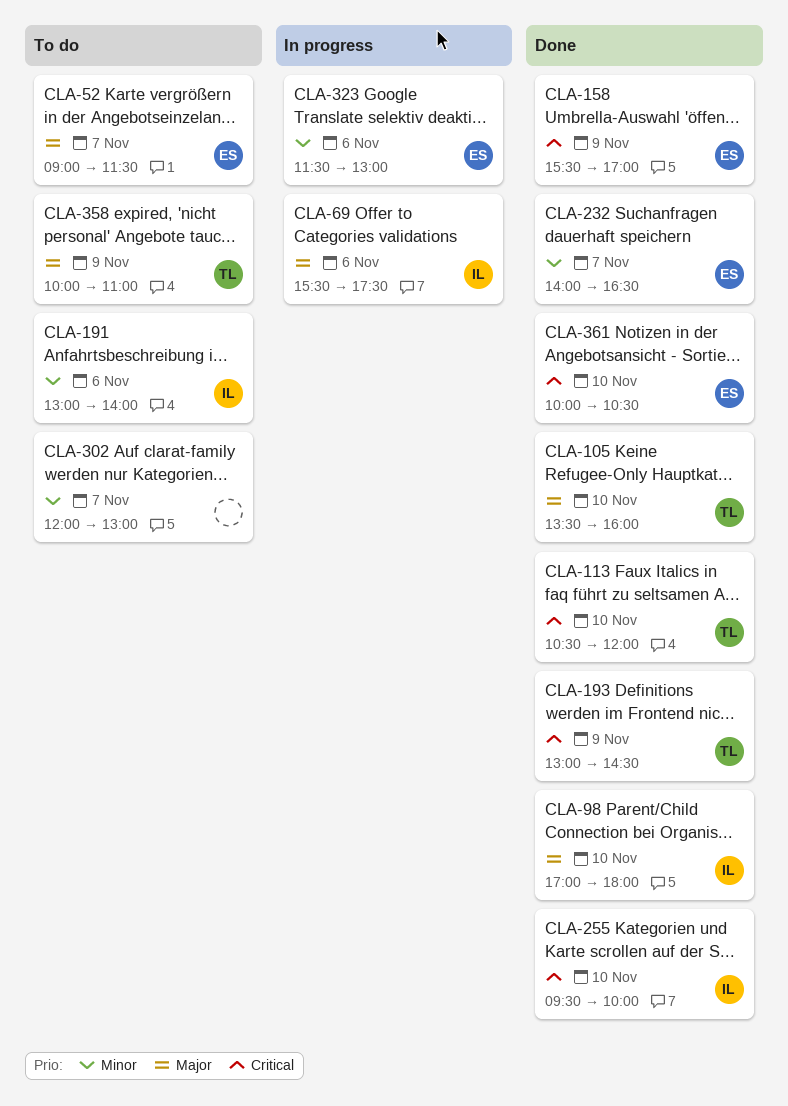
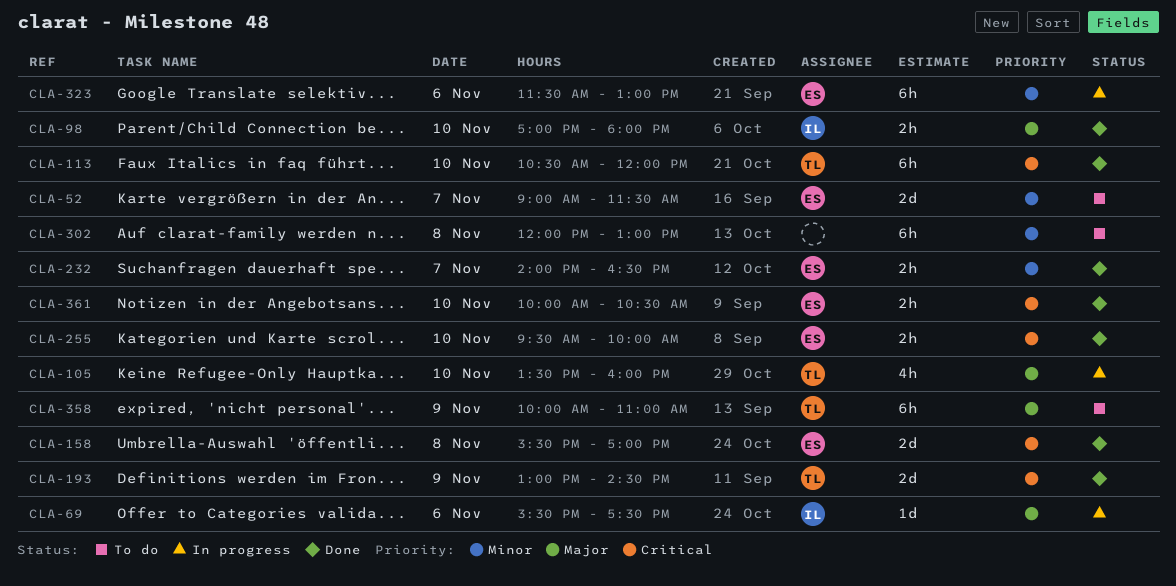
CLA-52, priority: Major -> Minor
CLA-105, status: Done -> In progress
CLA-158, day: Nov 9 -> Nov 8
CLA-191: present -> none
CLA-255, owner: IL -> ES
CLA-302, day: Nov 7 -> Nov 8

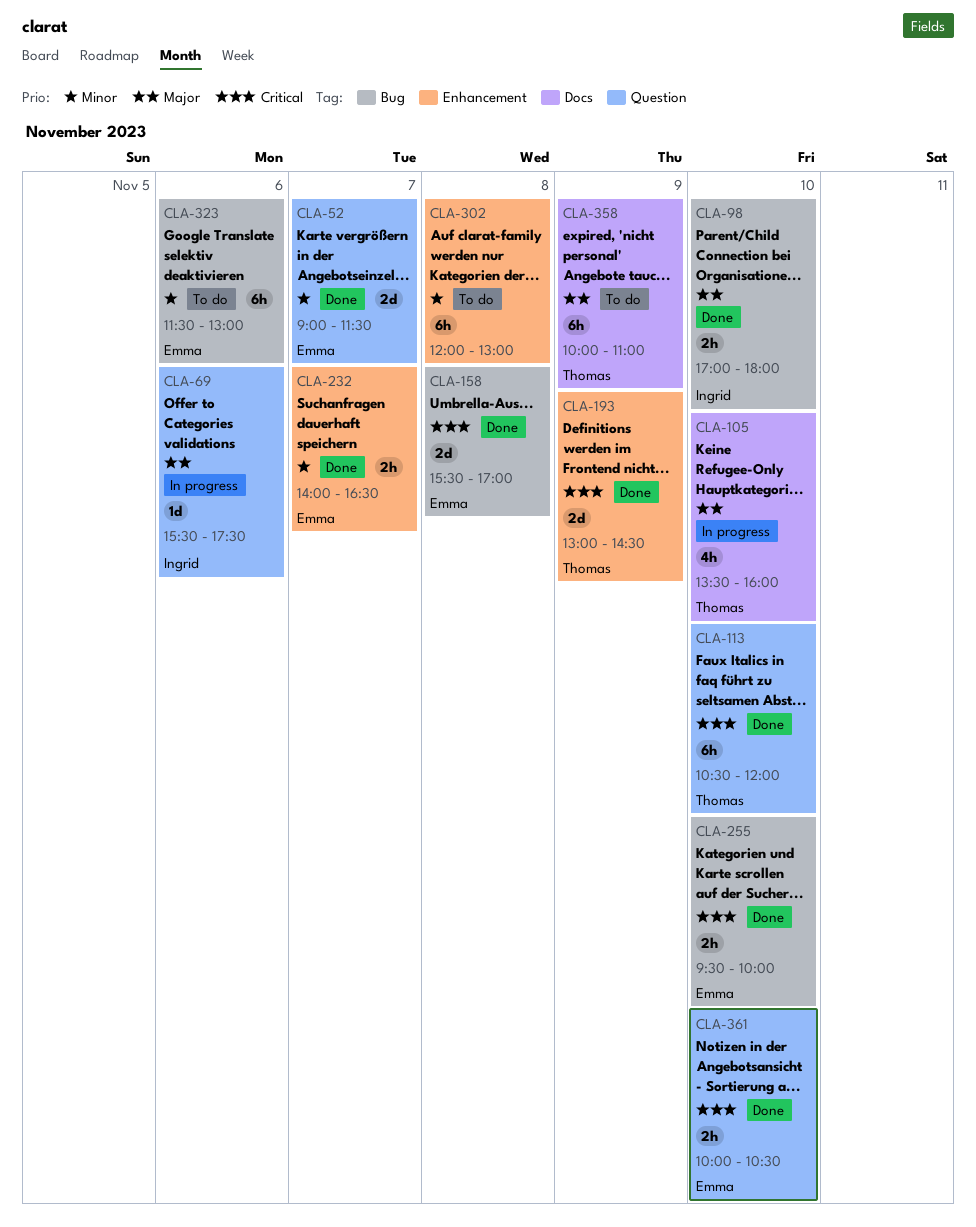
CLA-52, status: To do -> Done
CLA-323, status: In progress -> To do

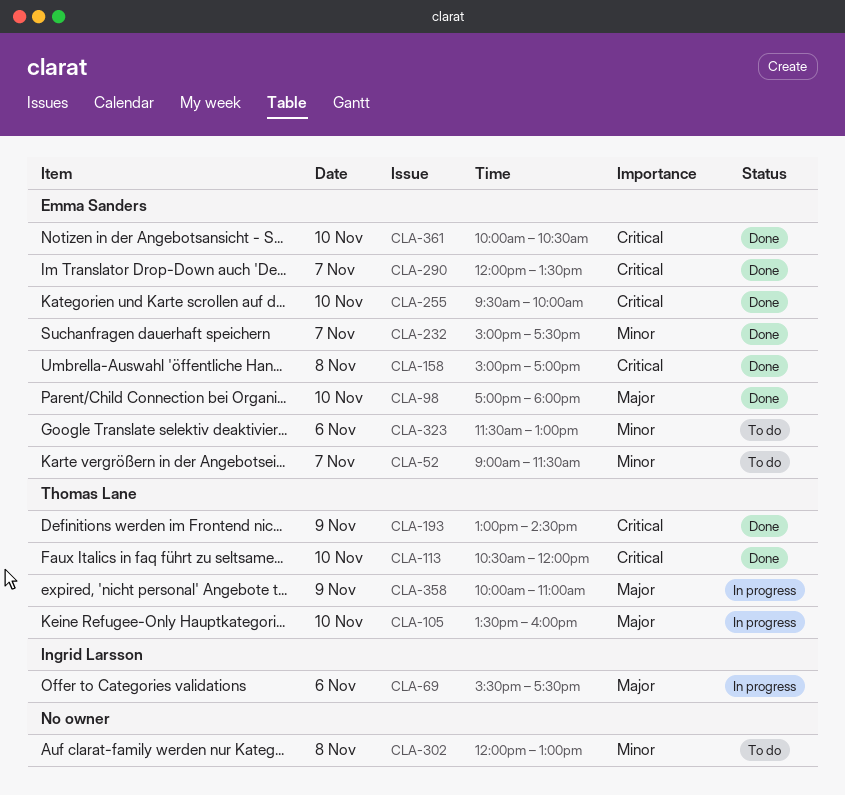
CLA-52, status: Done -> To do
CLA-98, owner: Ingrid Larsson -> Emma Sanders
CLA-158, begins: 15:30 -> 15:00
CLA-232, begins: 14:00 -> 15:00
CLA-232, ends: 16:30 -> 17:30
CLA-290: none -> present
CLA-358, status: To do -> In progress

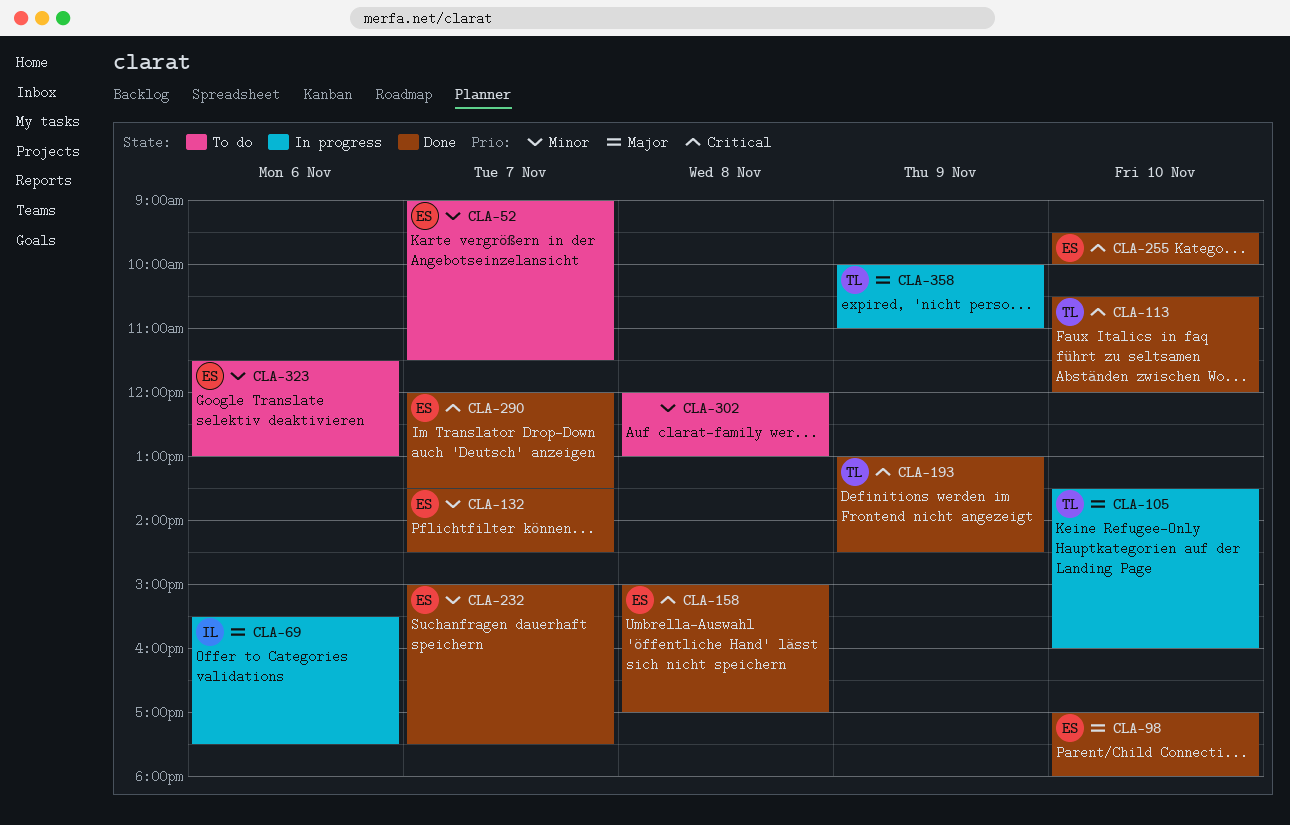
CLA-132: none -> present
CLA-361: present -> none

